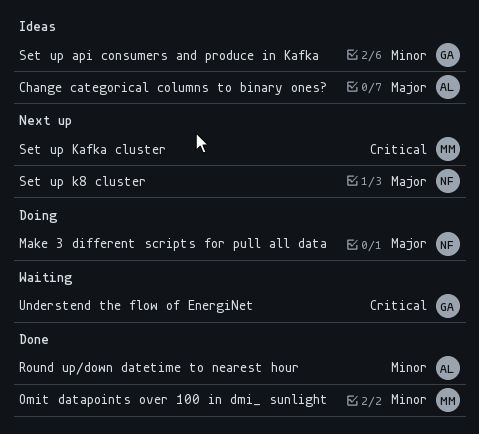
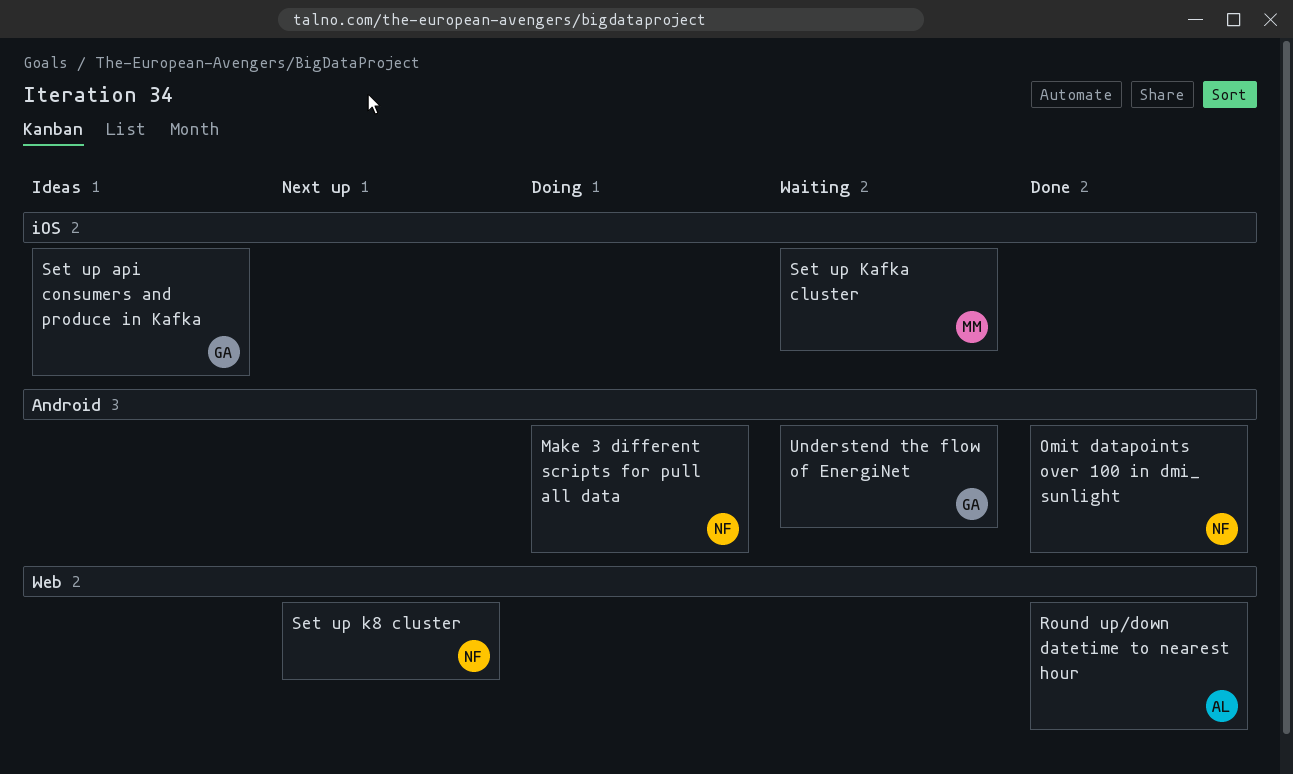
Change categorical columns to binary ones?: present -> none
Omit datapoints over 100 in dmi_ sunlight, owner: MM -> NF
Set up Kafka cluster, status: Next up -> Waiting

